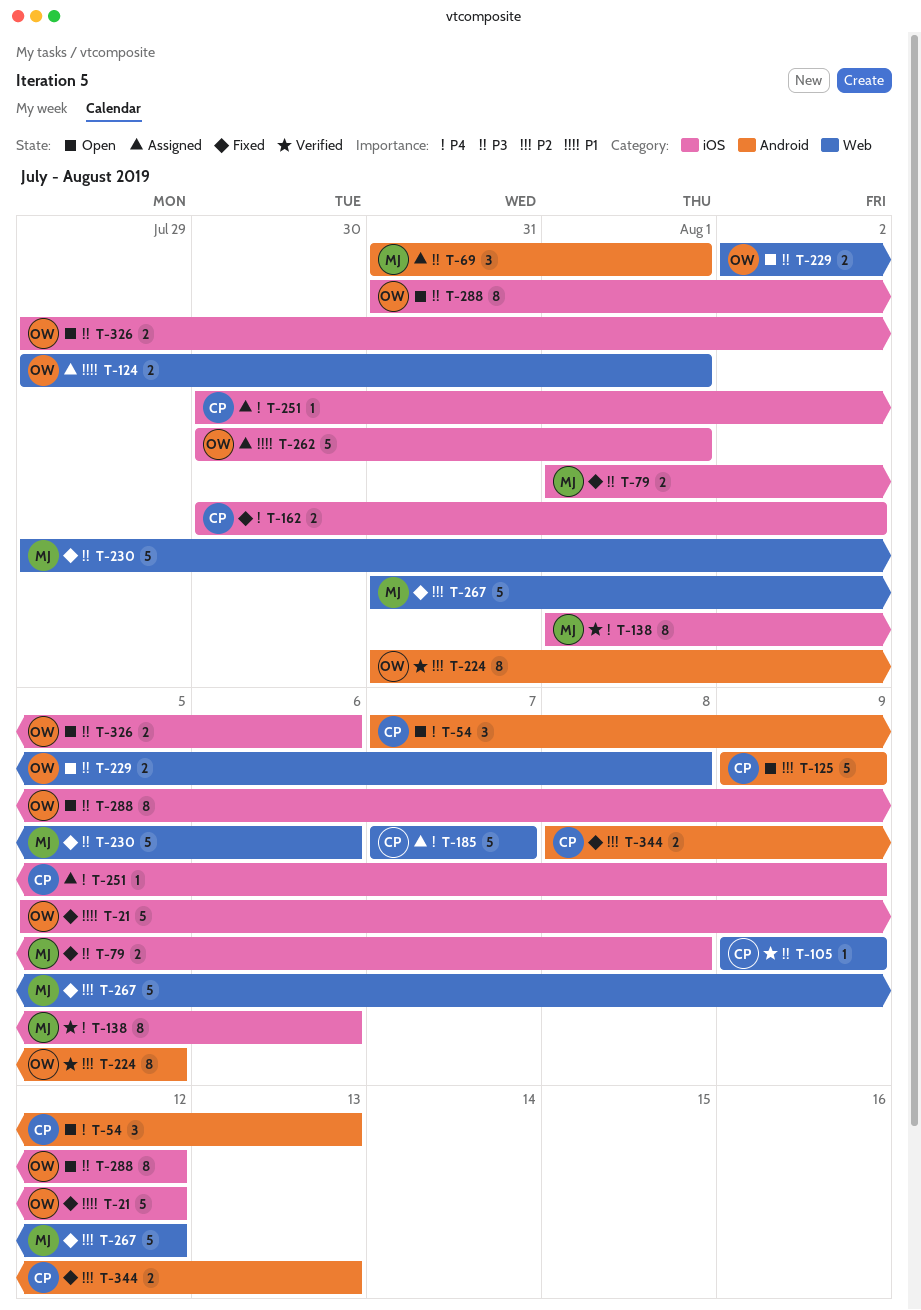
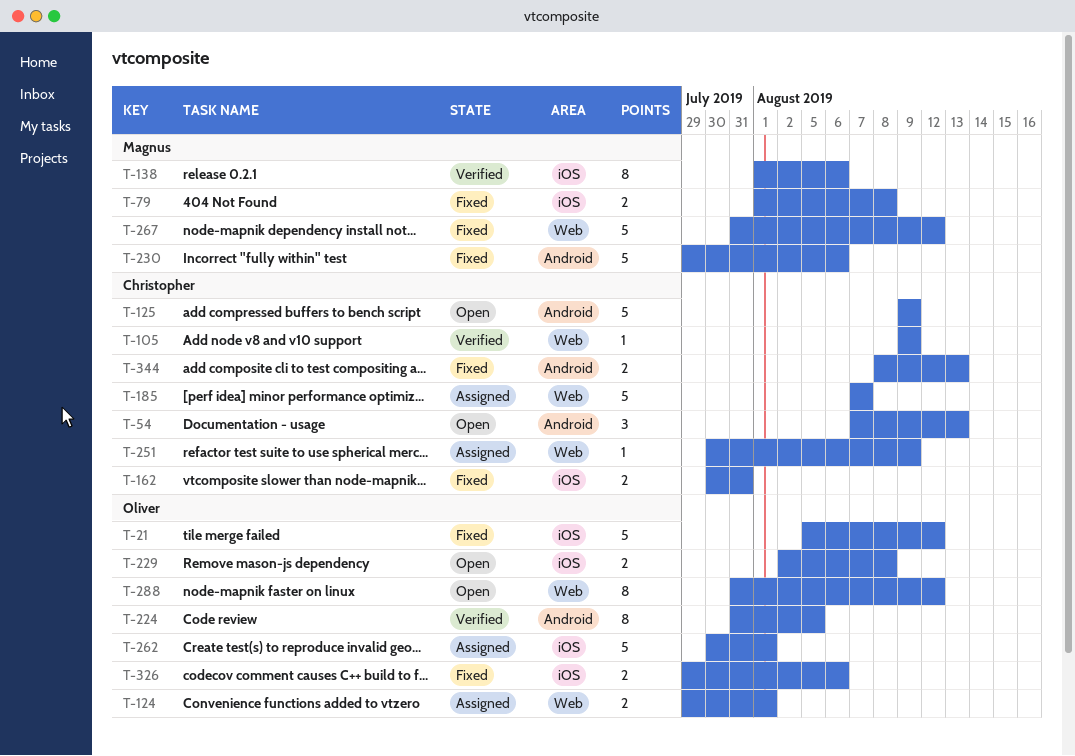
T-69: present -> none
T-162, due: Aug 2 -> Jul 31
T-229, label: Web -> iOS
T-230, label: Web -> Android
T-251, label: iOS -> Web
T-288, label: iOS -> Web
T-326, status: Open -> Fixed

